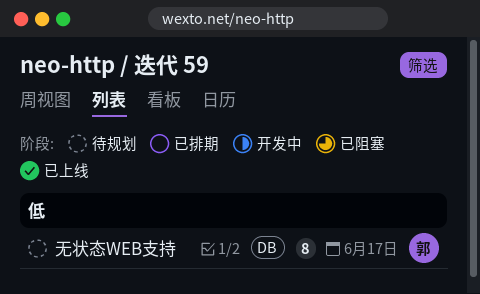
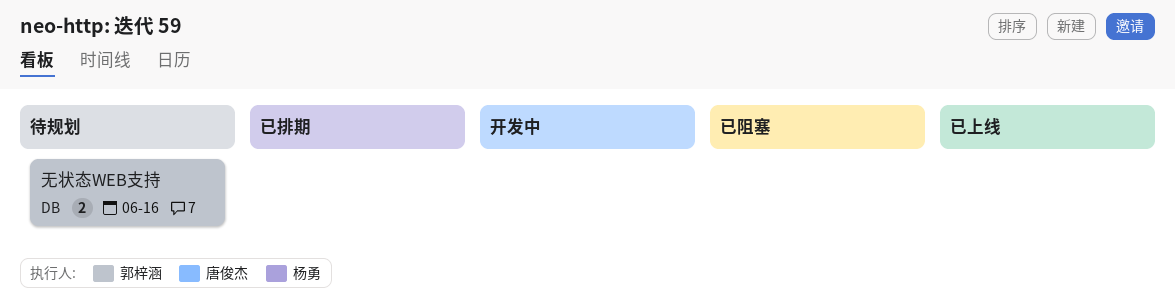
无状态WEB支持, estimate: 8 -> 2
无状态WEB支持, due: Jun 17 -> Jun 16

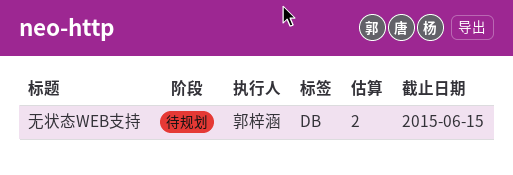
无状态WEB支持, due: Jun 16 -> Jun 15

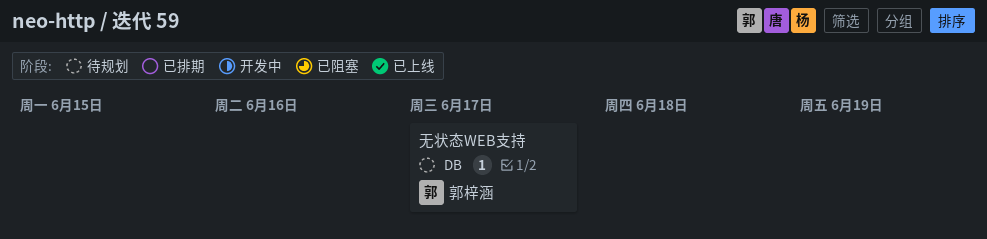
无状态WEB支持, estimate: 2 -> 1
无状态WEB支持, due: Jun 15 -> Jun 17

